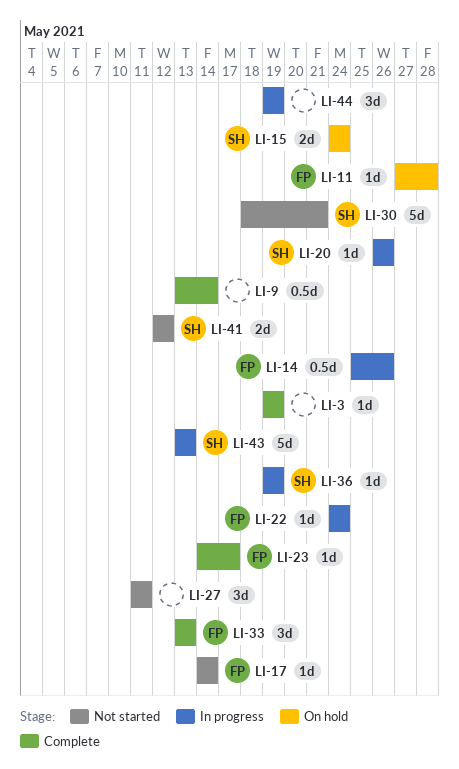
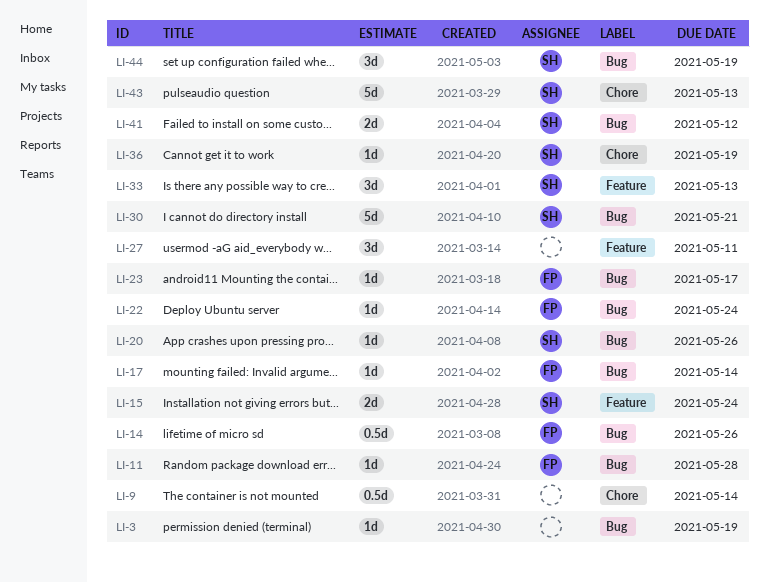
LI-33, owner: FP -> SH
LI-44, owner: none -> SH

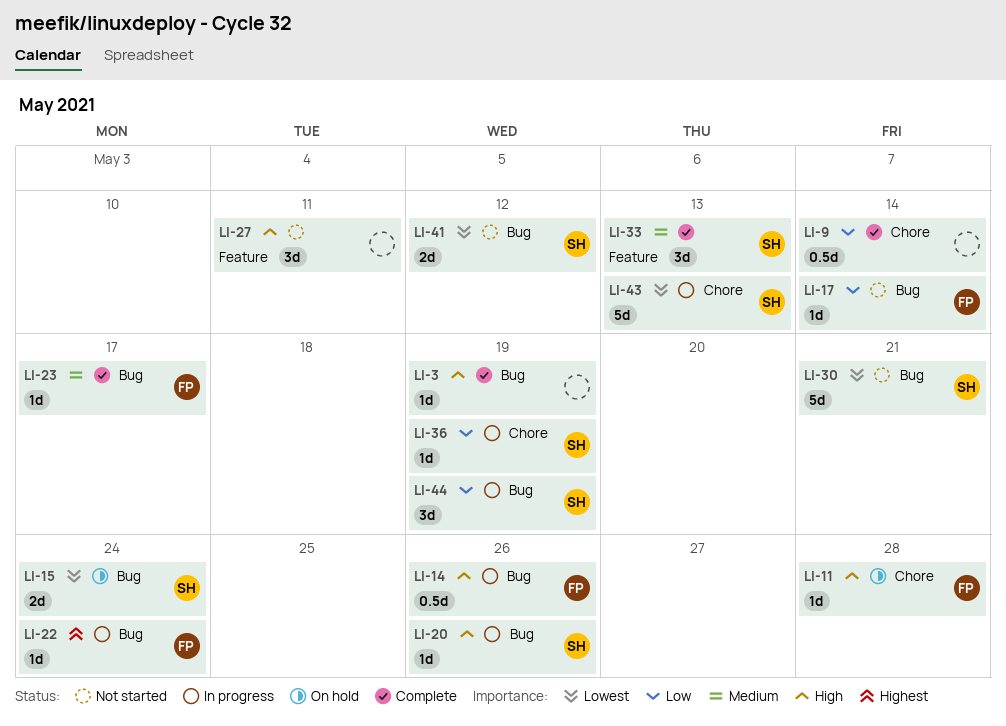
LI-11, label: Bug -> Chore
LI-15, label: Feature -> Bug

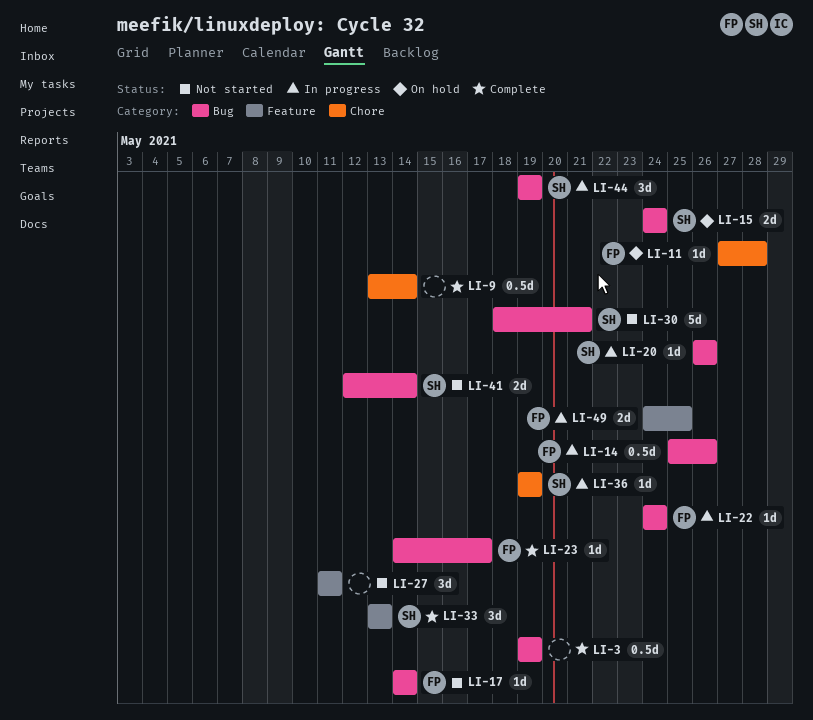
LI-3, estimate: 1d -> 0.5d
LI-41, due: May 12 -> May 14
LI-43: present -> none
LI-49: none -> present

